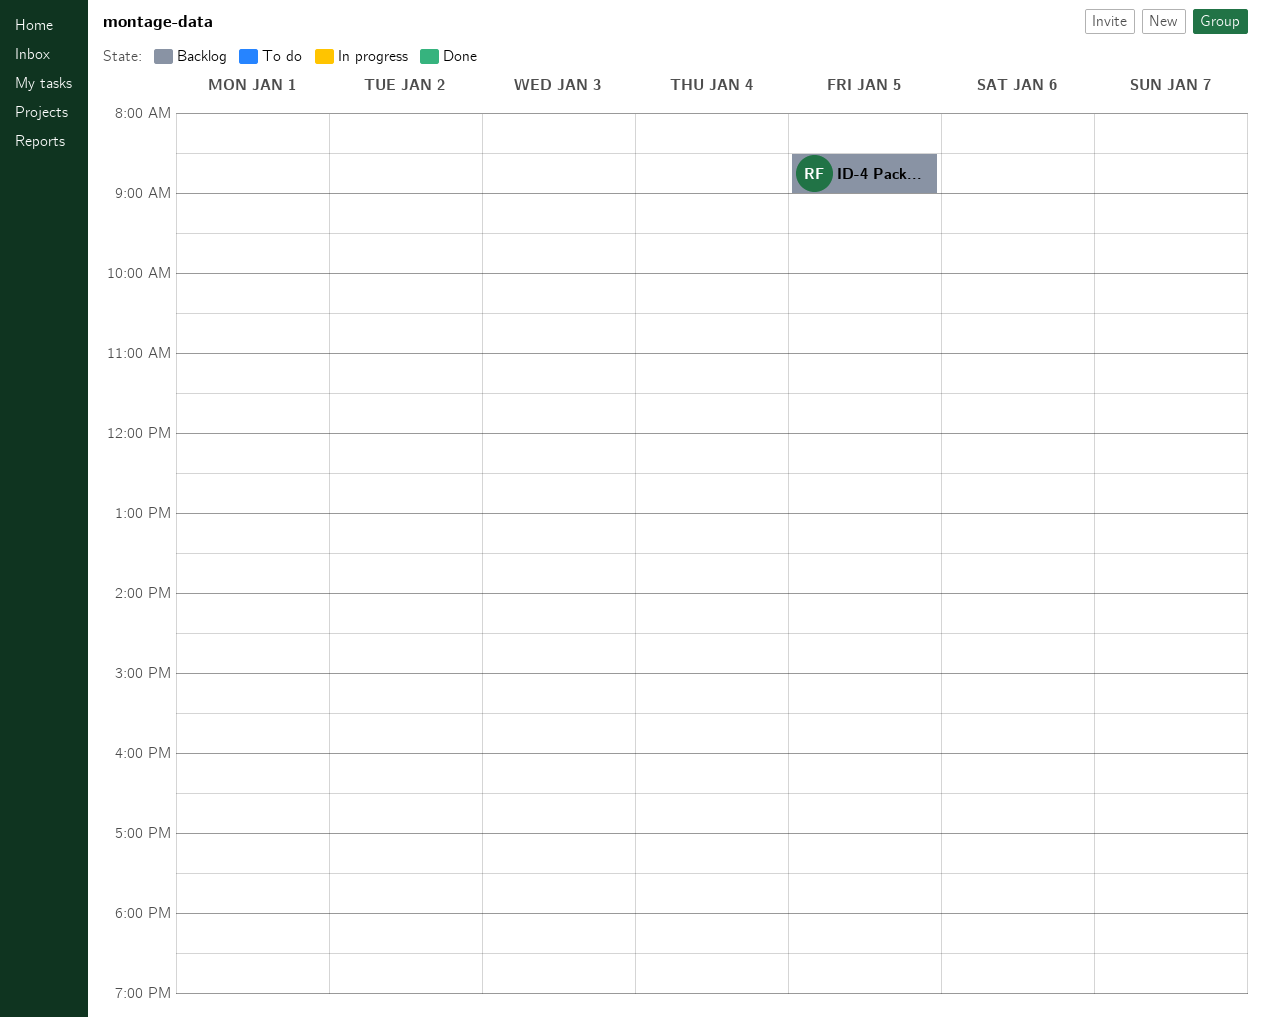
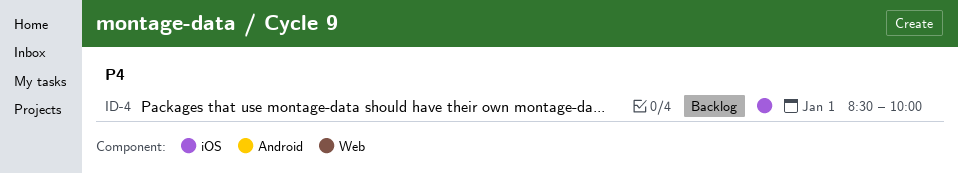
ID-4, day: Jan 5 -> Jan 1
ID-4, ends: 09:00 -> 10:00

